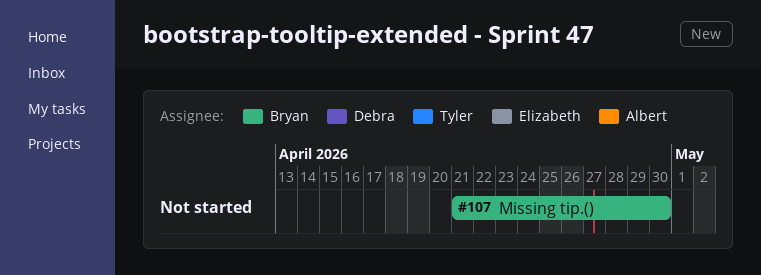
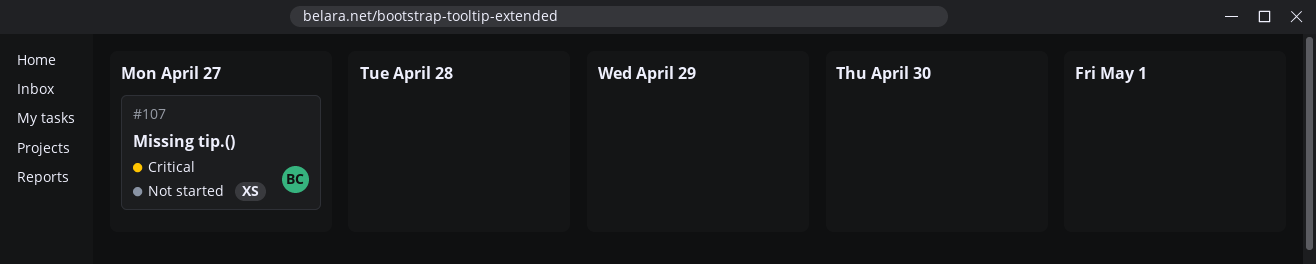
#107, due: Apr 30 -> Apr 27

